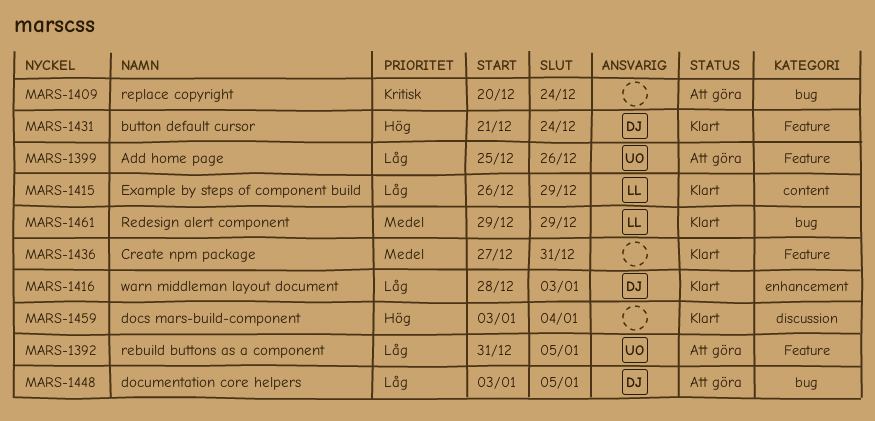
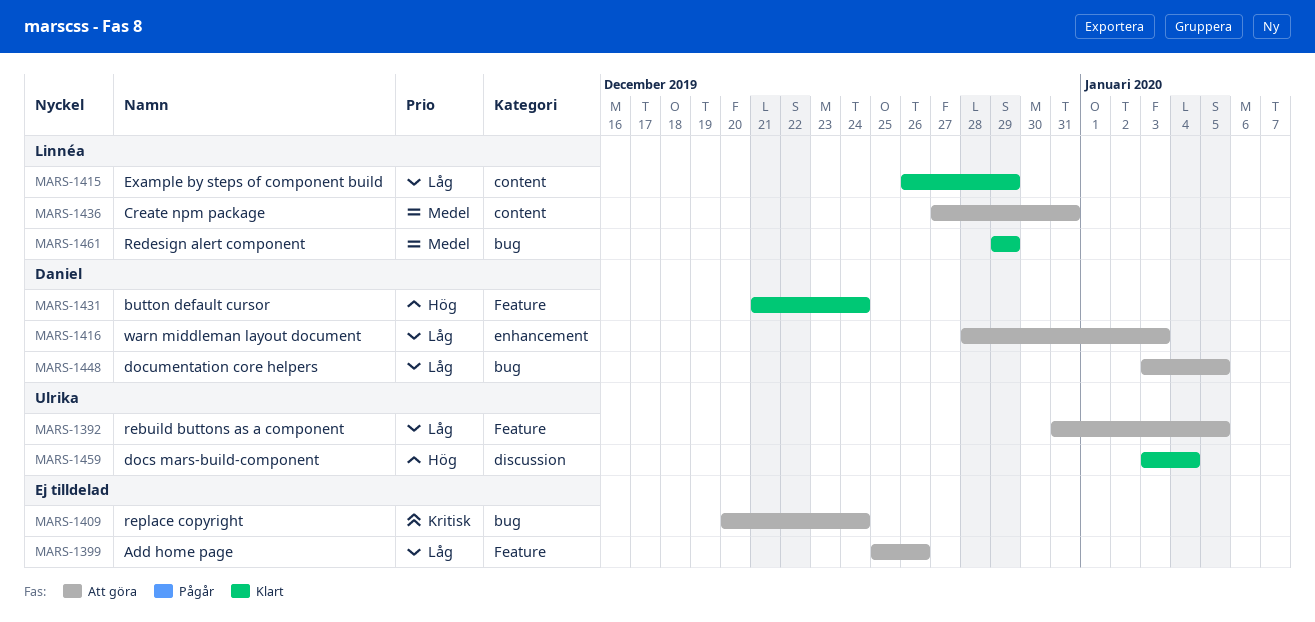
MARS-1399, owner: Ulrika -> none
MARS-1416, status: Klart -> Att göra
MARS-1436, status: Klart -> Att göra
MARS-1436, owner: none -> Linnéa
MARS-1436, label: Feature -> content
MARS-1459, owner: none -> Ulrika

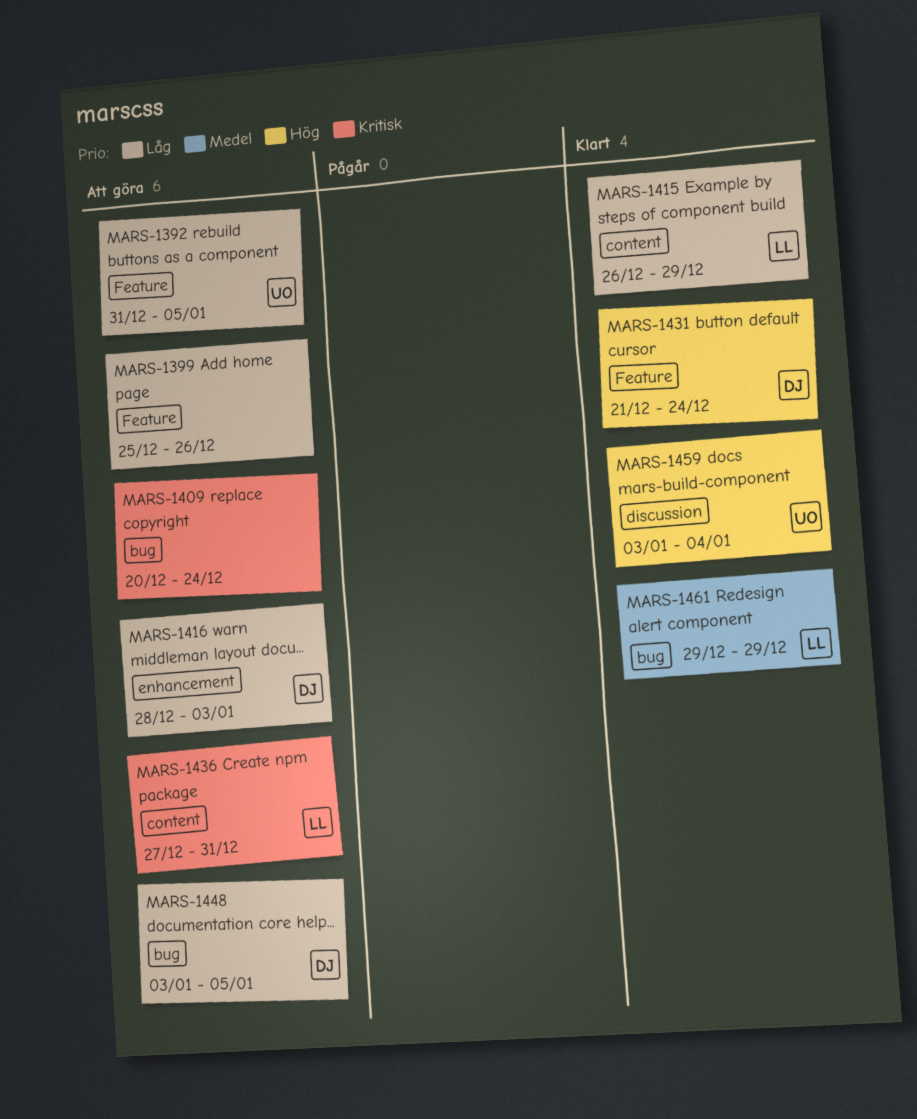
MARS-1436, priority: Medel -> Kritisk

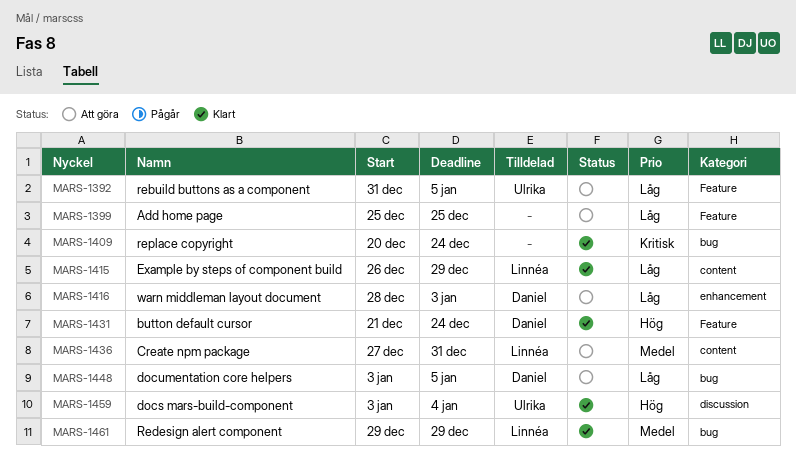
MARS-1399, due: Dec 26 -> Dec 25
MARS-1409, status: Att göra -> Klart
MARS-1436, priority: Kritisk -> Medel

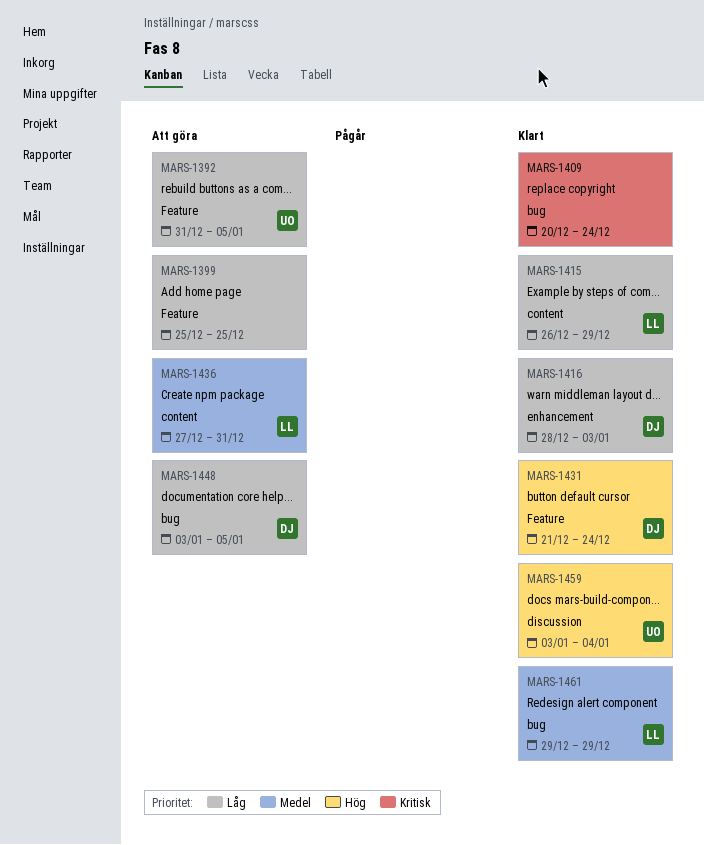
MARS-1416, status: Att göra -> Klart

